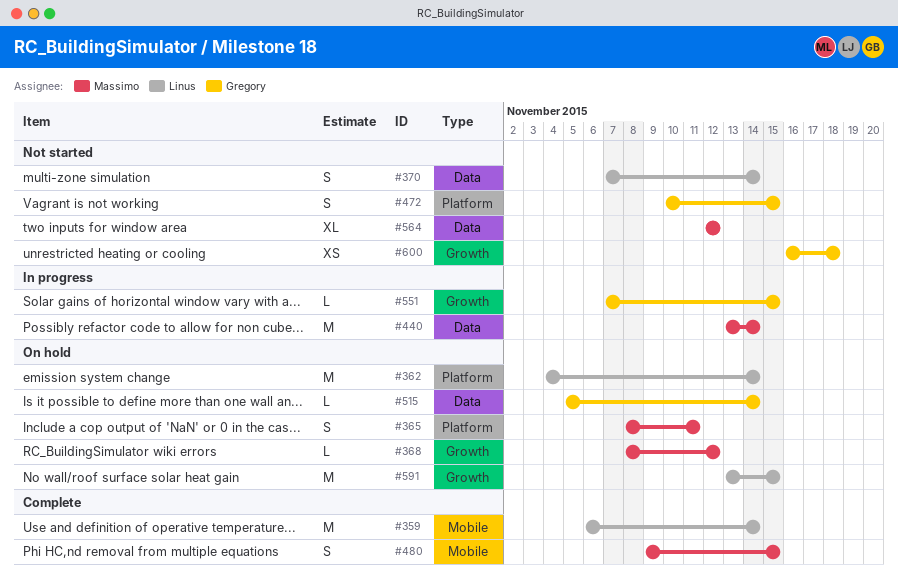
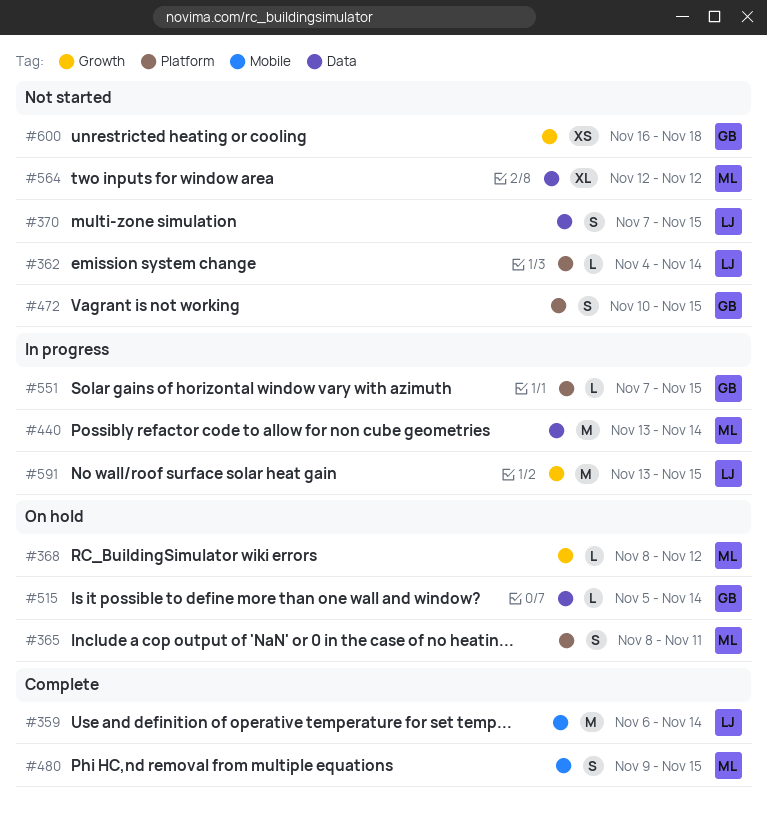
#362, status: On hold -> Not started
#362, estimate: M -> L
#370, due: Nov 14 -> Nov 15
#551, label: Growth -> Platform
#591, status: On hold -> In progress

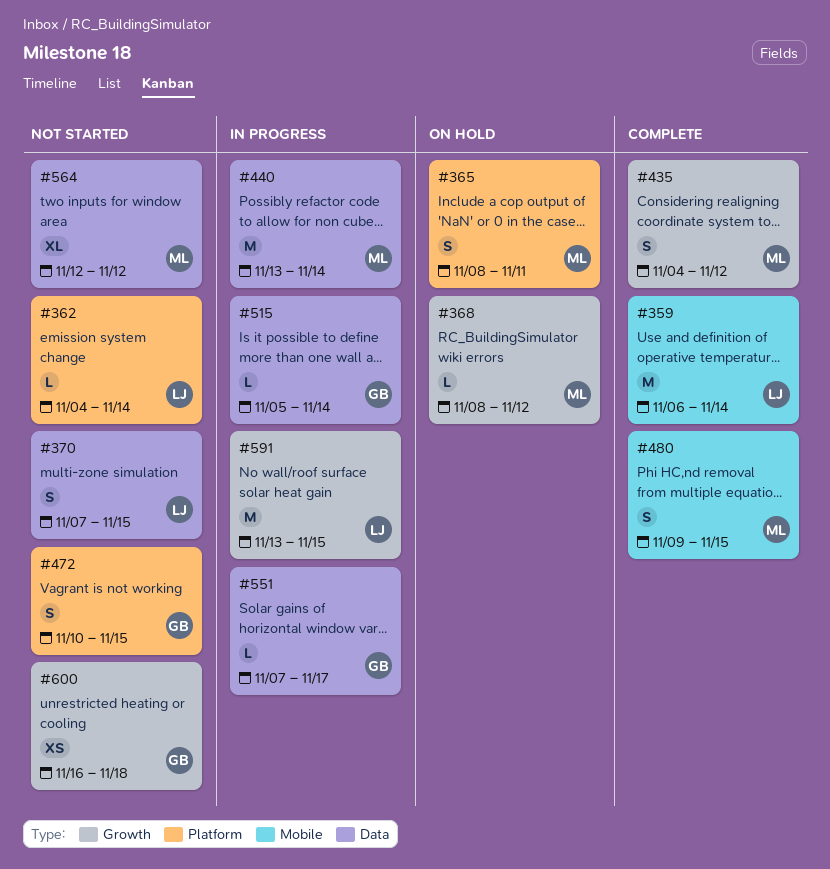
#435: none -> present
#515, status: On hold -> In progress
#551, label: Platform -> Data
#551, due: Nov 15 -> Nov 17

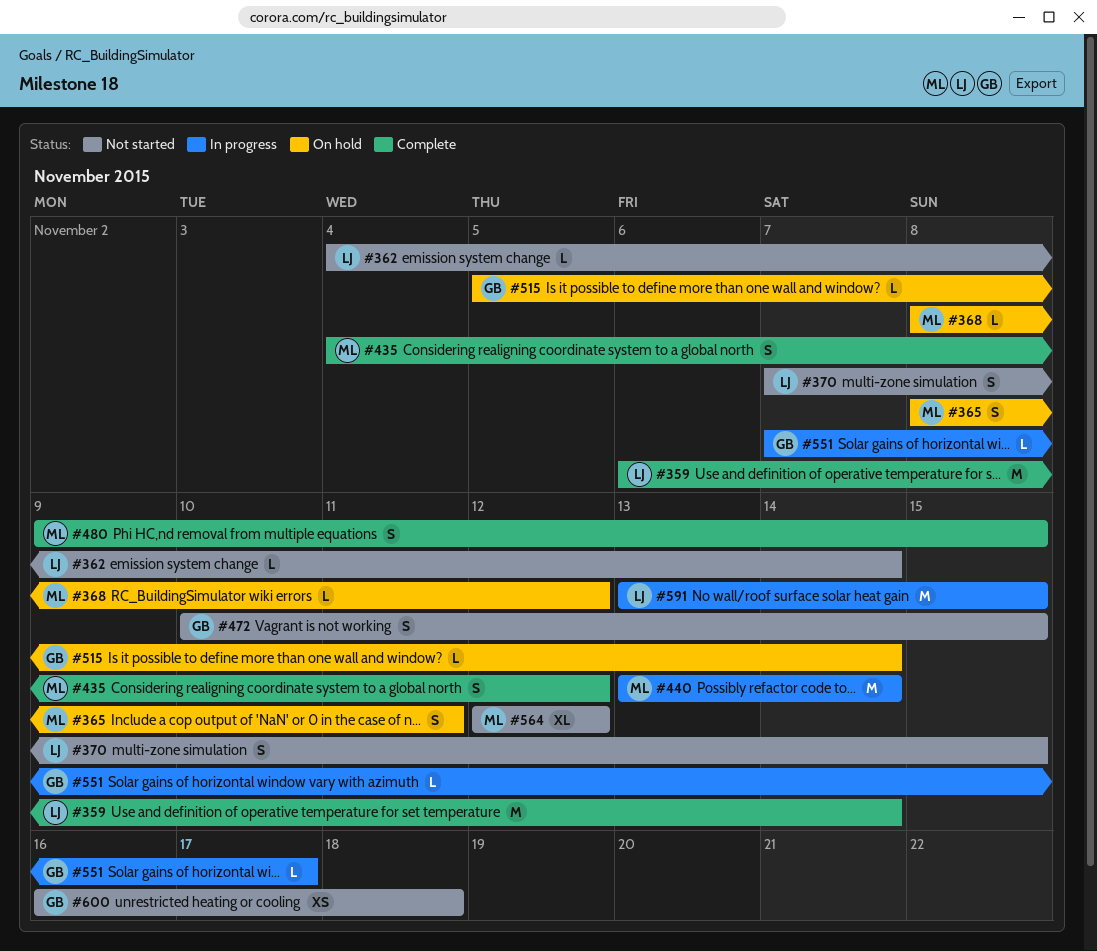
#515, status: In progress -> On hold

